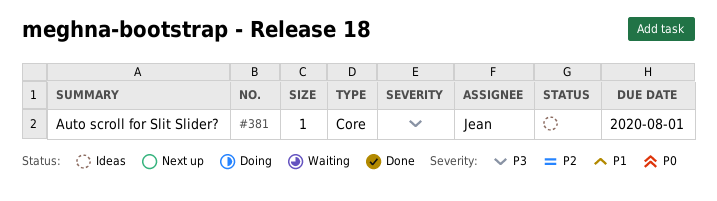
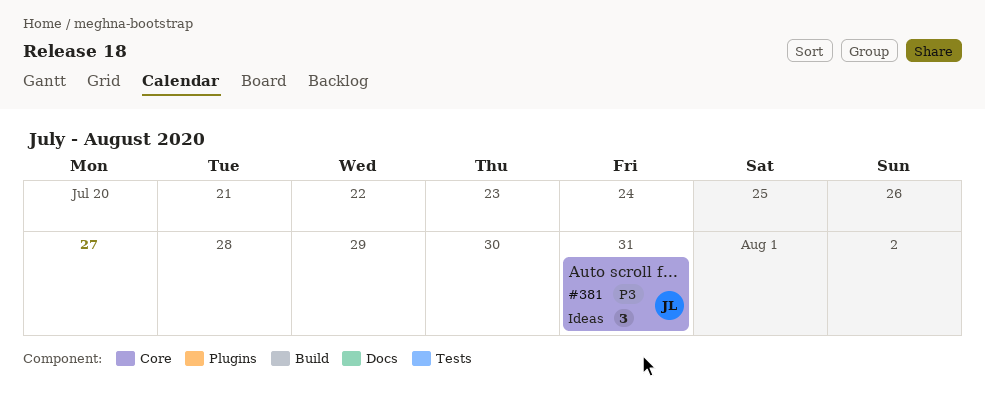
#381, estimate: 1 -> 3
#381, due: Aug 1 -> Jul 31

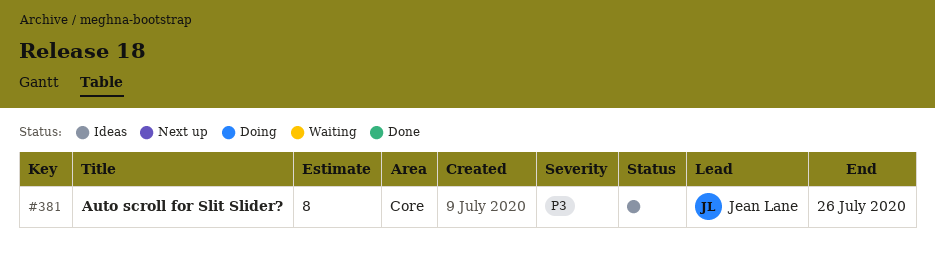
#381, estimate: 3 -> 8
#381, due: Jul 31 -> Jul 26

